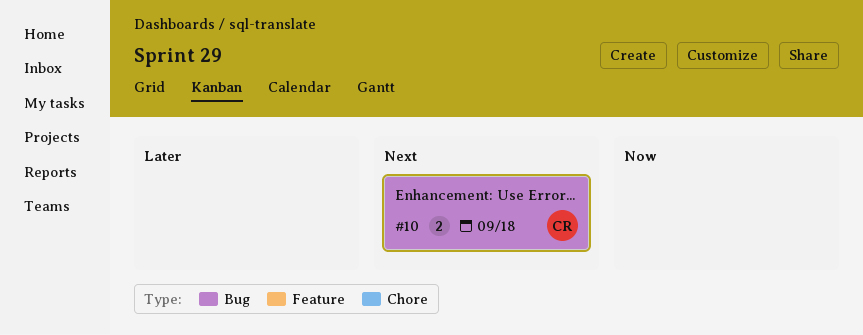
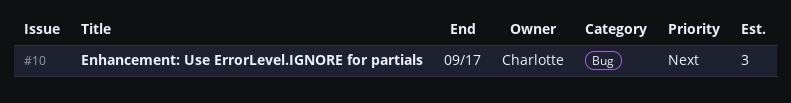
#10, estimate: 2 -> 3
#10, due: Sep 18 -> Sep 17

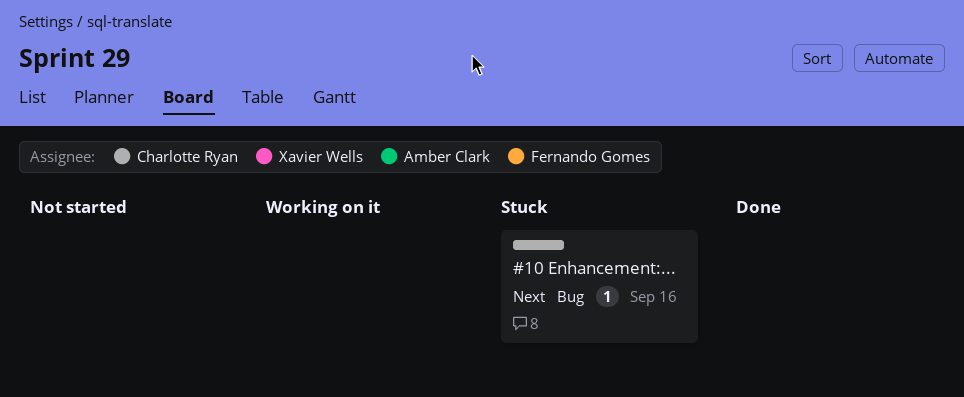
#10, estimate: 3 -> 1
#10, due: Sep 17 -> Sep 16

